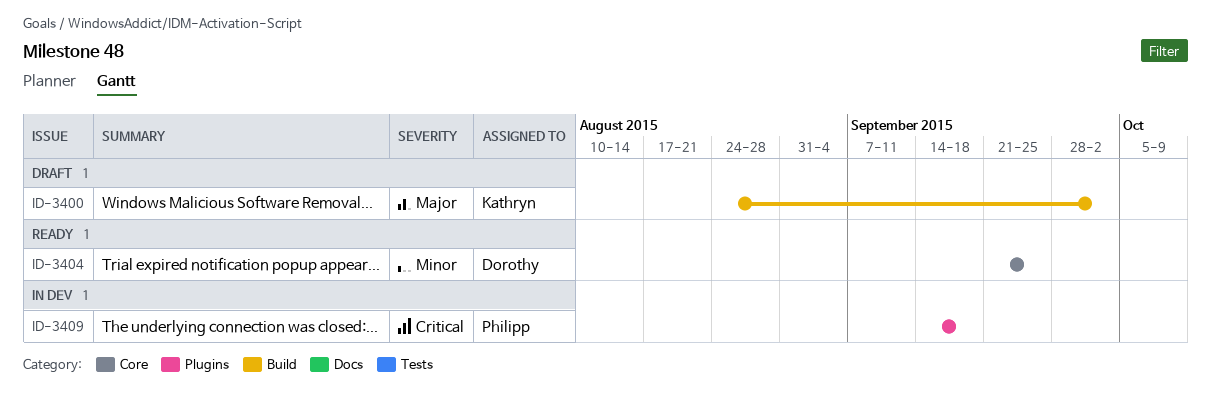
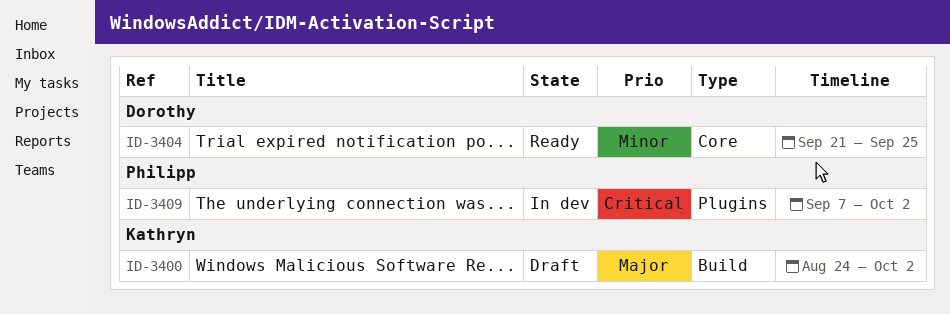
ID-3409, start: Sep 14 -> Sep 7
ID-3409, due: Sep 18 -> Oct 2

